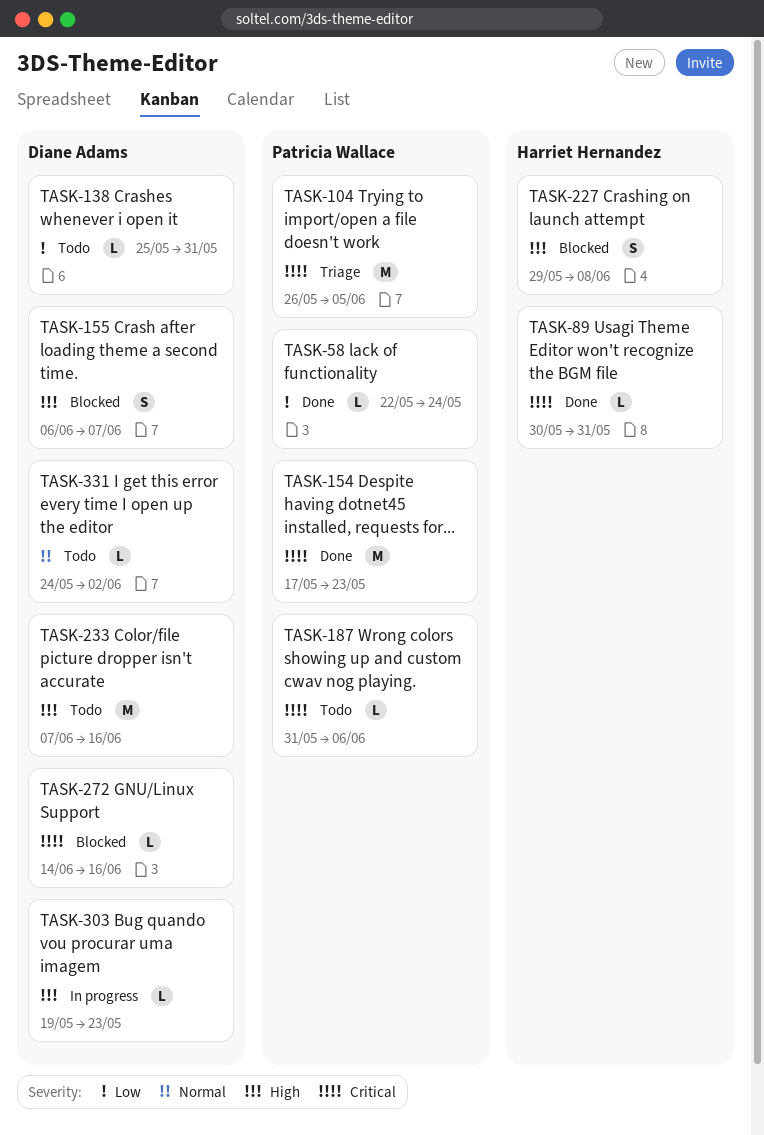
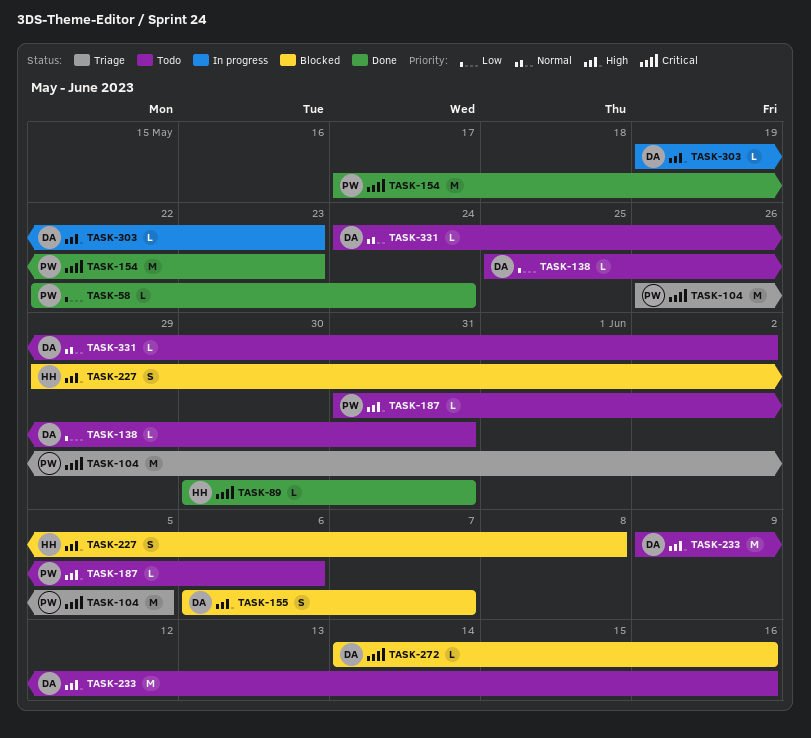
TASK-187, priority: Critical -> High
TASK-233, start: Jun 7 -> Jun 9

